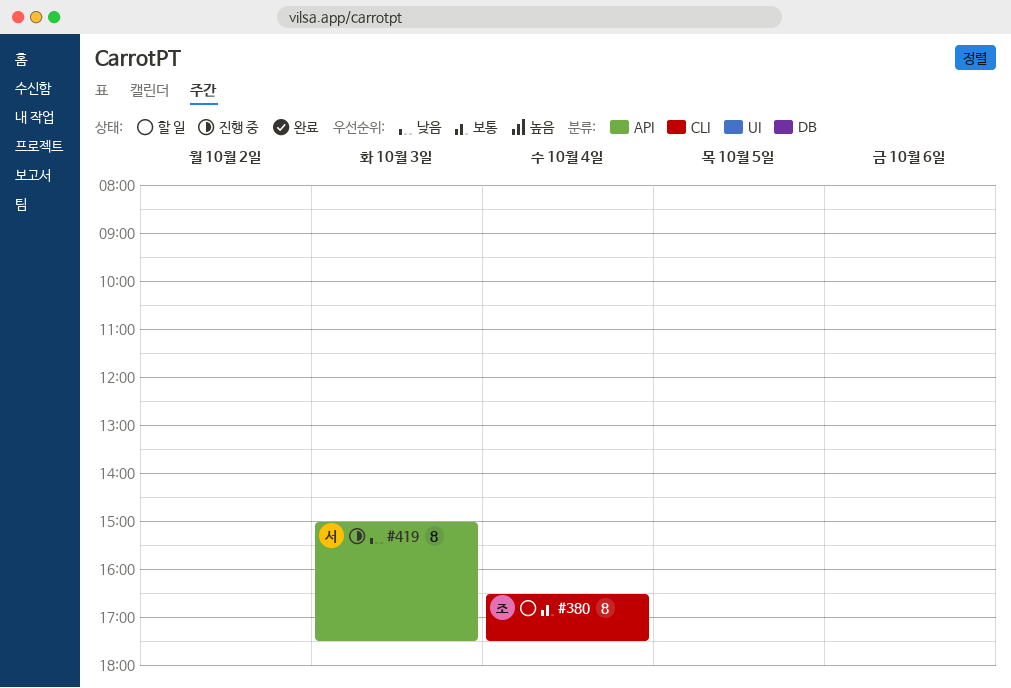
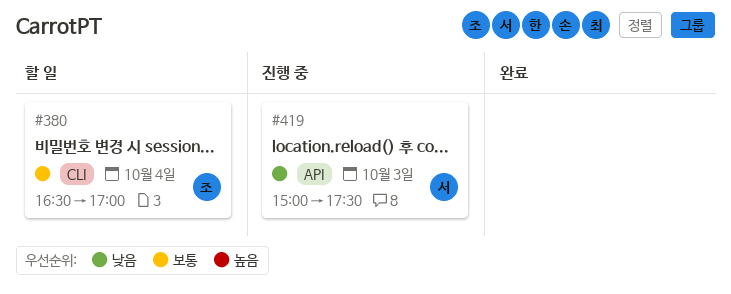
#380, ends: 17:30 -> 17:00

